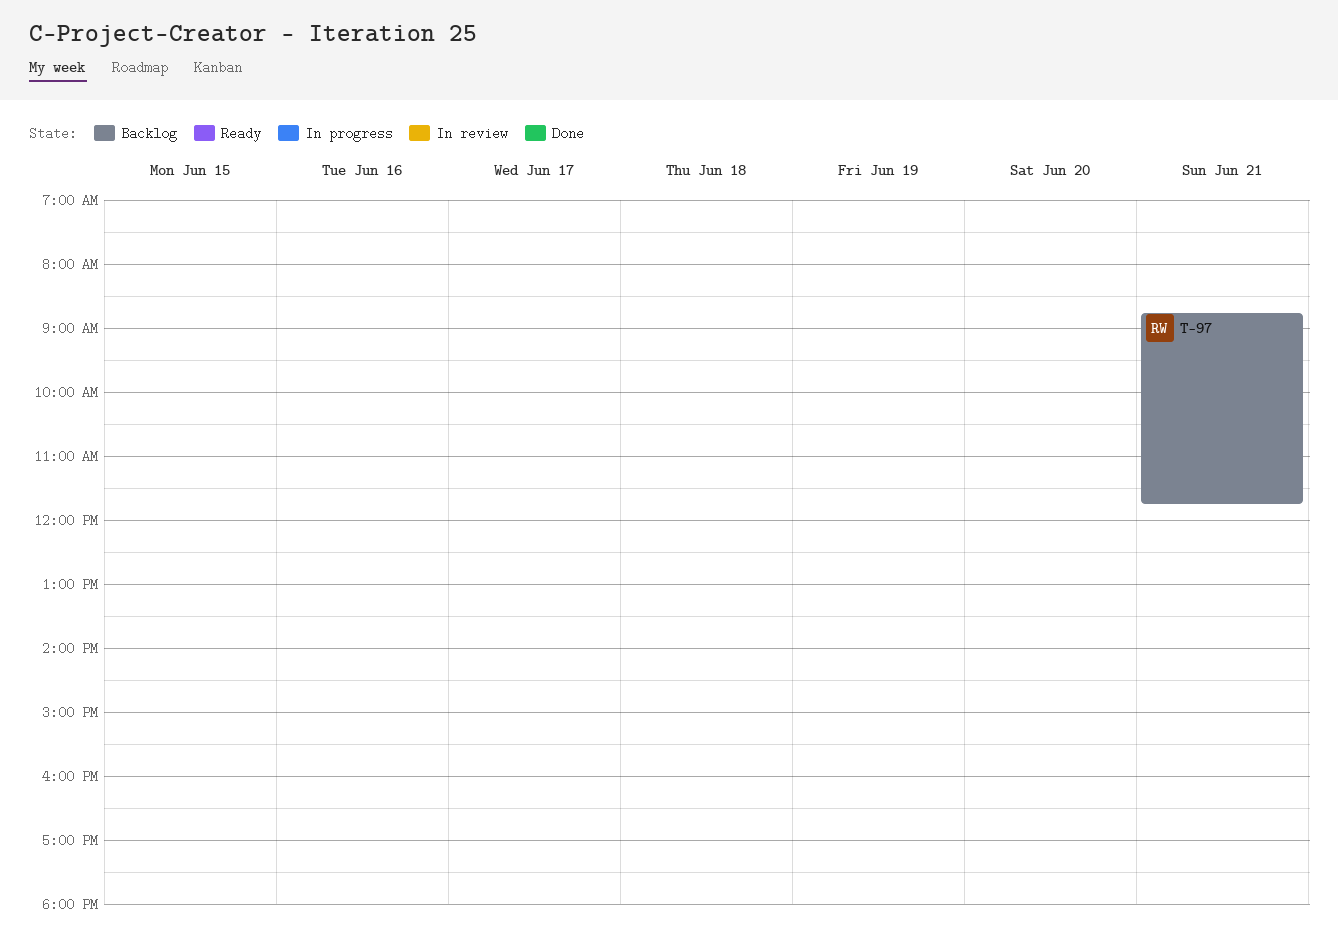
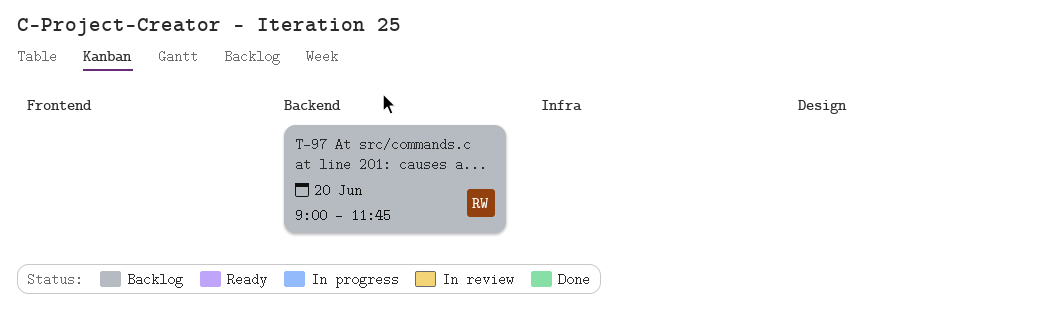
T-97, day: Jun 21 -> Jun 20
T-97, begins: 08:45 -> 09:00

